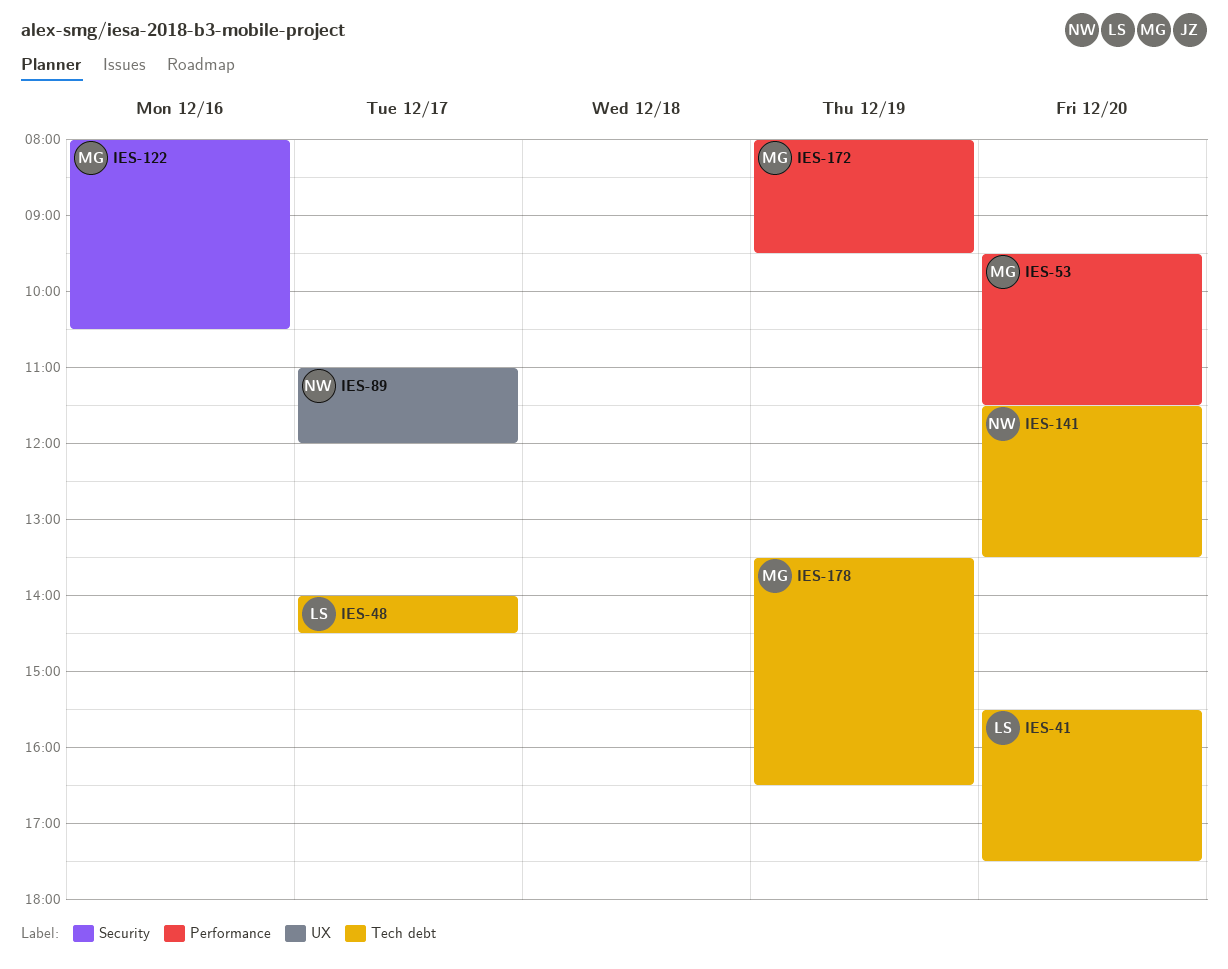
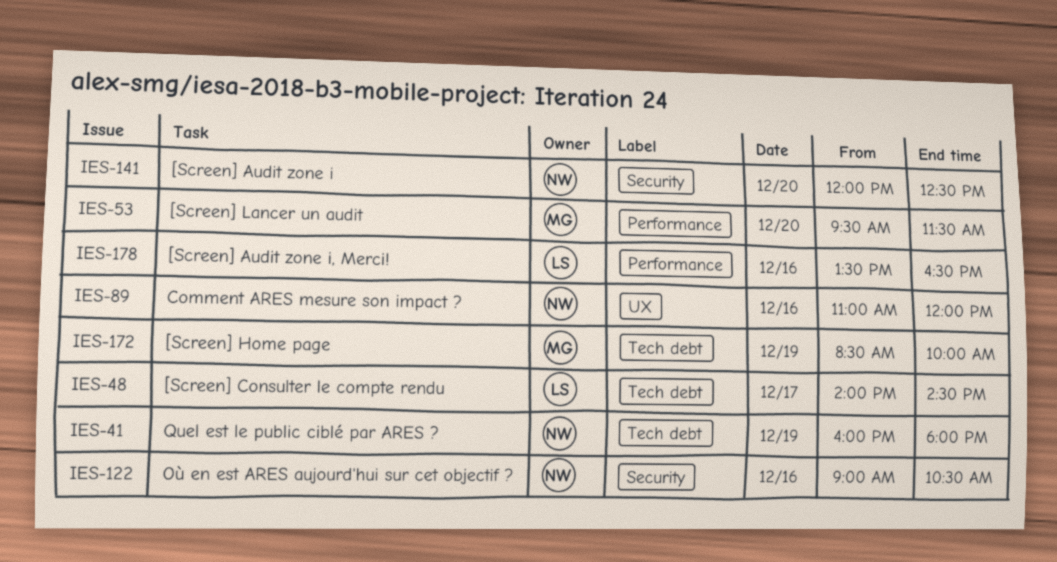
IES-41, owner: LS -> NW
IES-41, day: Dec 20 -> Dec 19
IES-41, begins: 15:30 -> 16:00
IES-41, ends: 17:30 -> 18:00
IES-89, day: Dec 17 -> Dec 16
IES-122, owner: MG -> NW
IES-122, begins: 08:00 -> 09:00
IES-141, label: Tech debt -> Security
IES-141, begins: 11:30 -> 12:00
IES-141, ends: 13:30 -> 12:30
IES-172, label: Performance -> Tech debt
IES-172, begins: 08:00 -> 08:30
IES-172, ends: 09:30 -> 10:00
IES-178, owner: MG -> LS
IES-178, label: Tech debt -> Performance
IES-178, day: Dec 19 -> Dec 16

